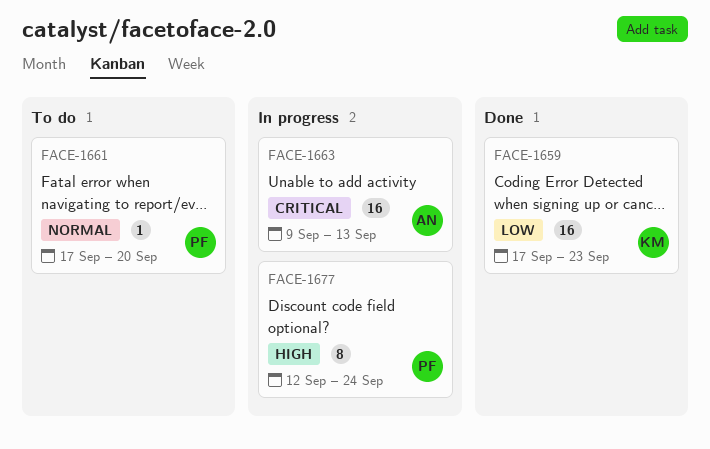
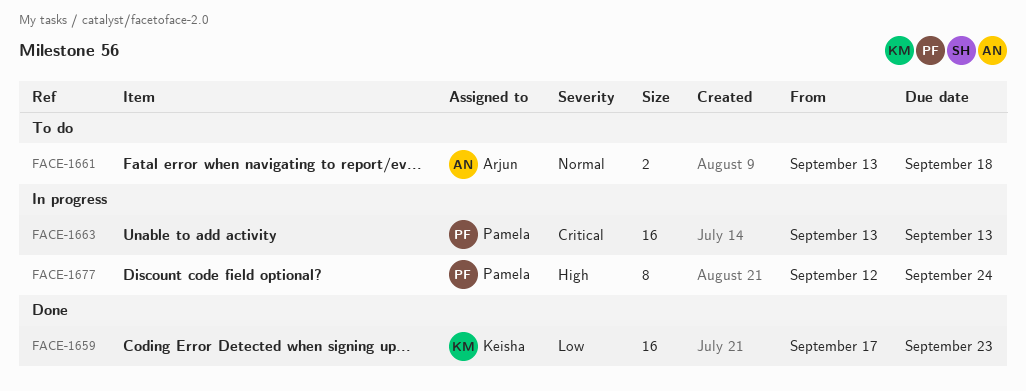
FACE-1661, owner: Pamela -> Arjun
FACE-1661, estimate: 1 -> 2
FACE-1661, start: Sep 17 -> Sep 13
FACE-1661, due: Sep 20 -> Sep 18
FACE-1663, owner: Arjun -> Pamela
FACE-1663, start: Sep 9 -> Sep 13

